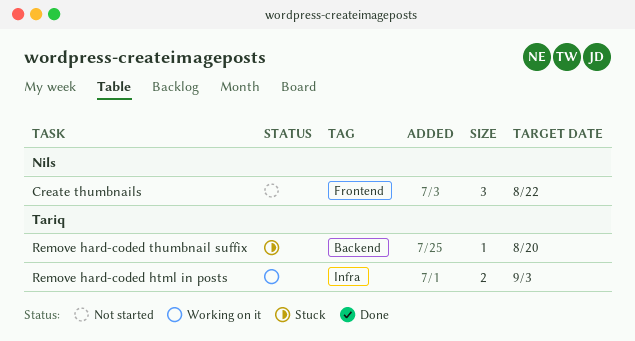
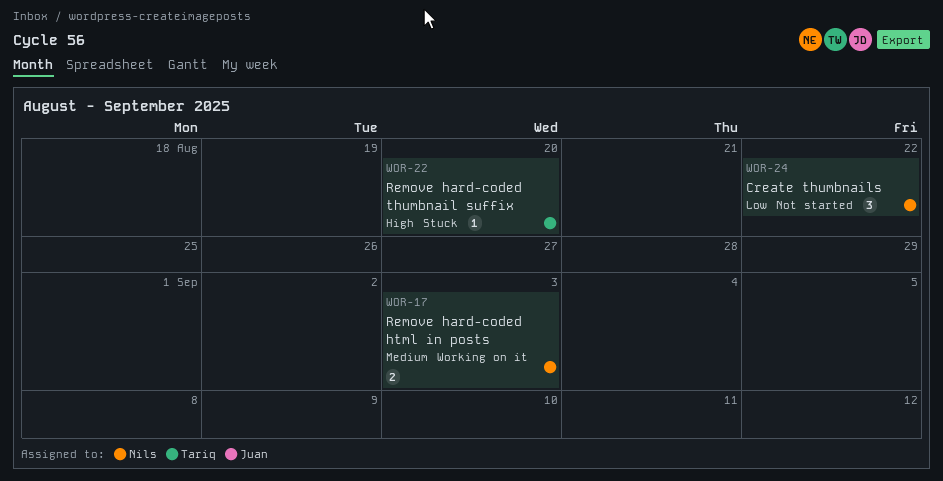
Remove hard-coded html in posts, owner: Tariq -> Nils

